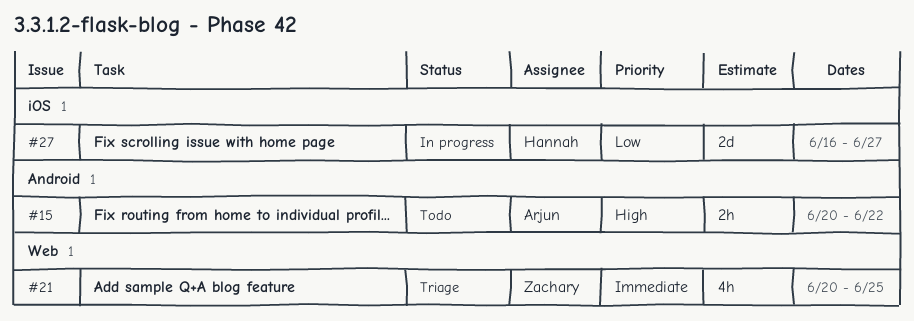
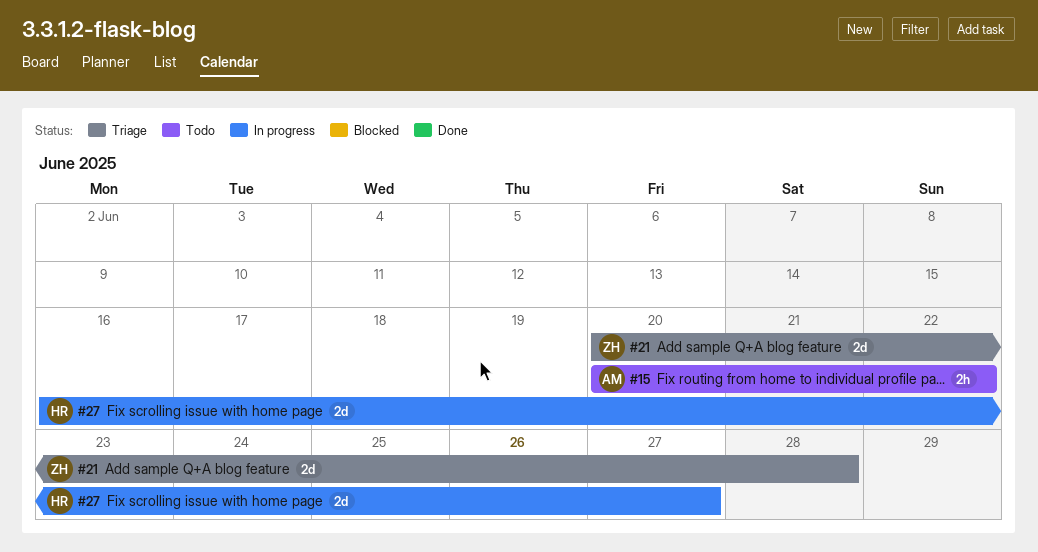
#21, estimate: 4h -> 2d
#21, due: Jun 25 -> Jun 28

